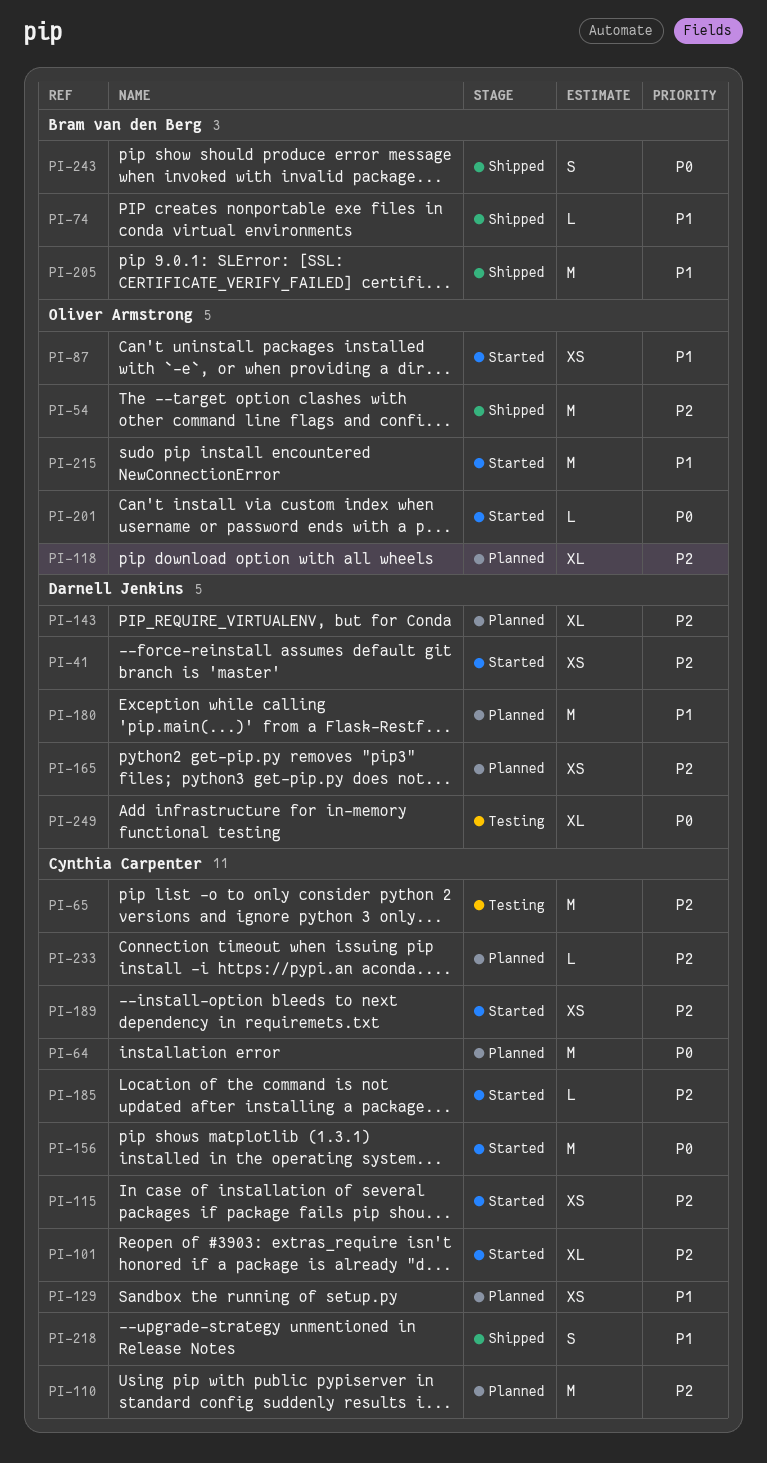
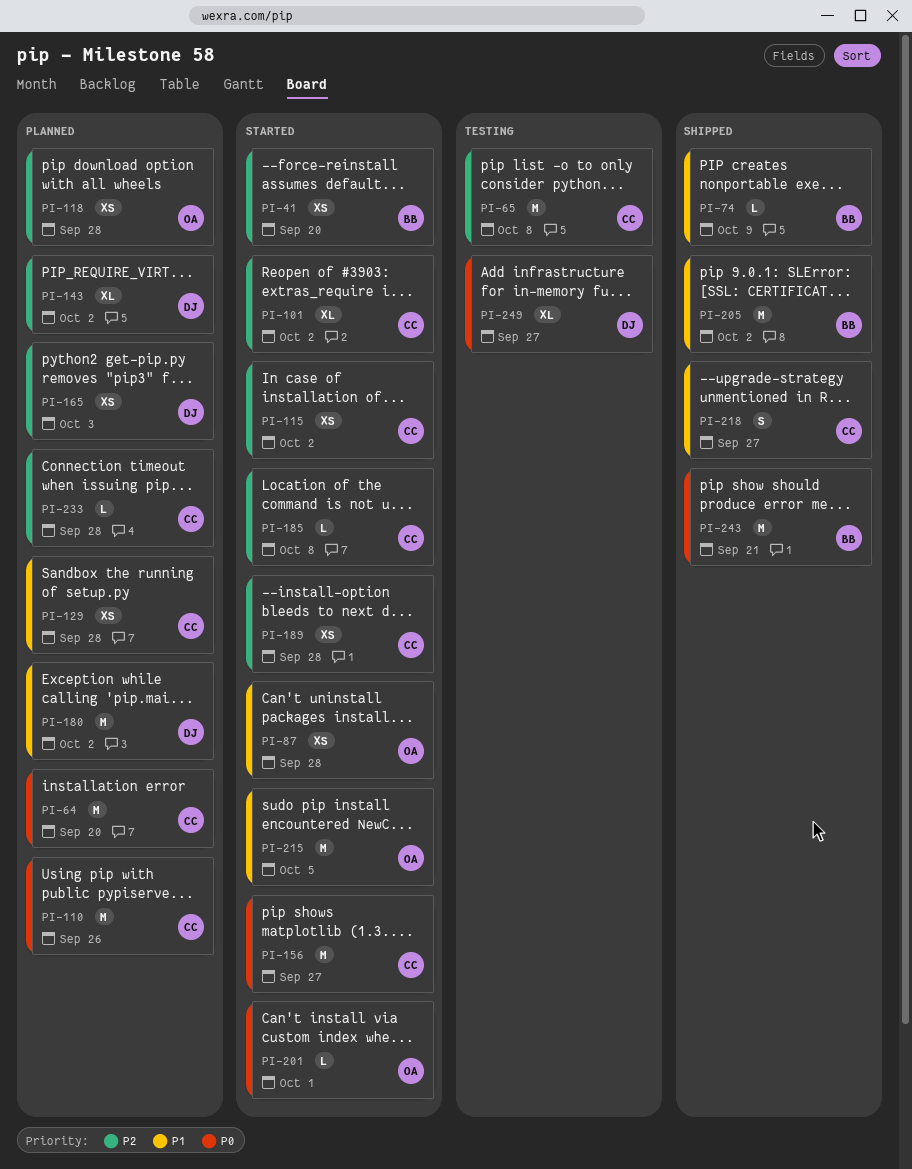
PI-41, owner: Darnell Jenkins -> Bram van den Berg
PI-54: present -> none
PI-110, priority: P2 -> P0
PI-118, estimate: XL -> XS
PI-243, estimate: S -> M

